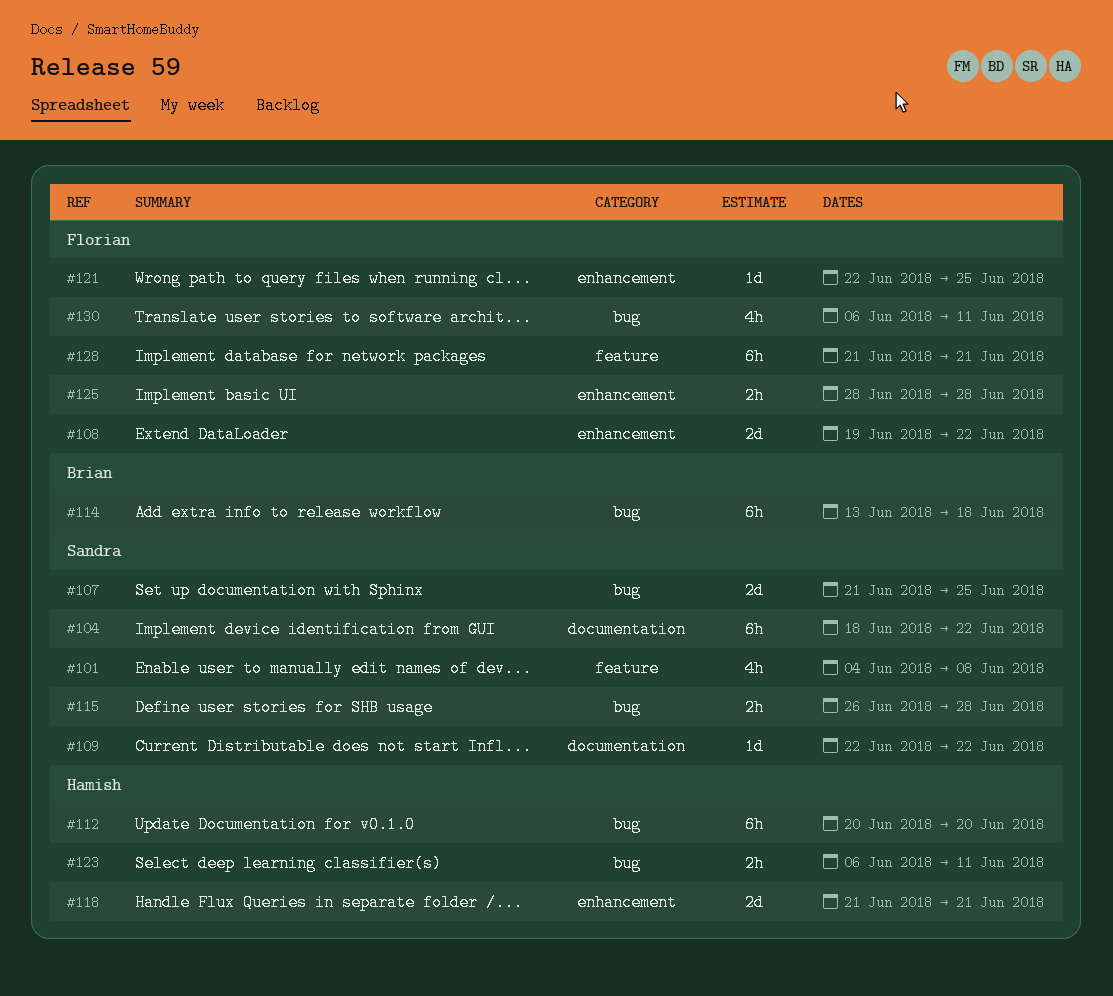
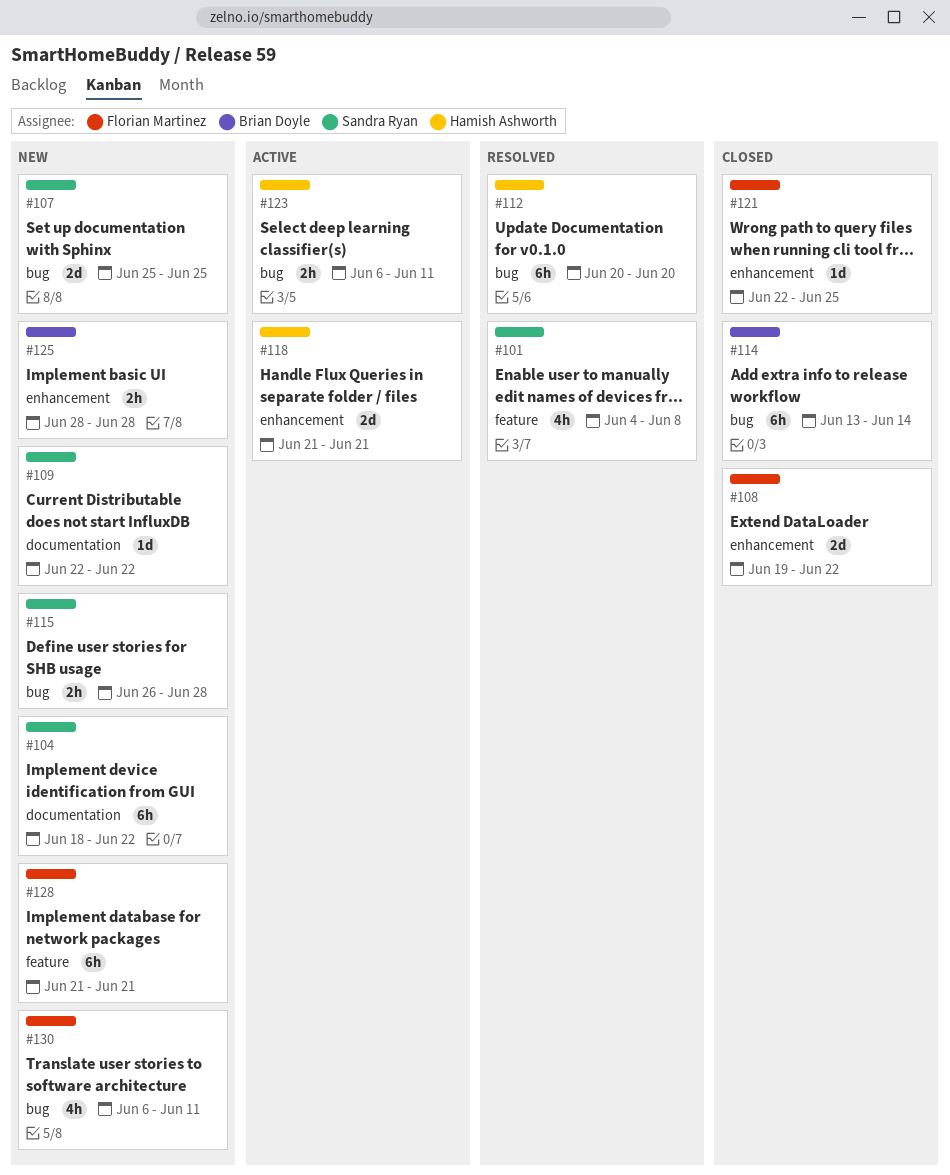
#107, start: Jun 21 -> Jun 25
#114, due: Jun 18 -> Jun 14
#125, owner: Florian Martinez -> Brian Doyle

